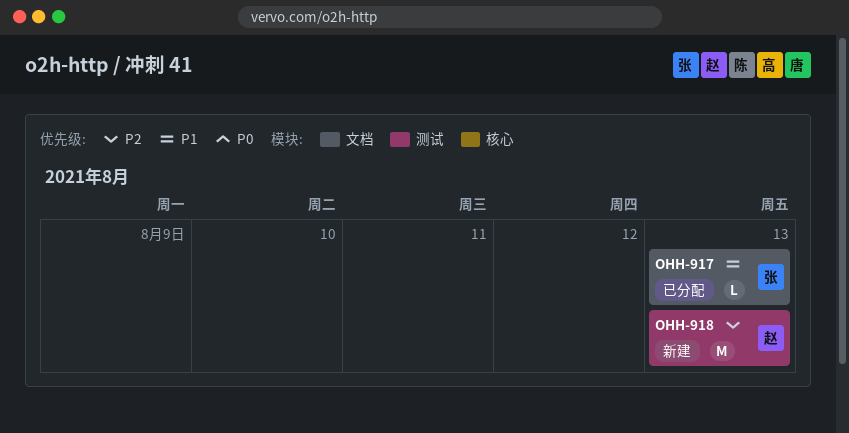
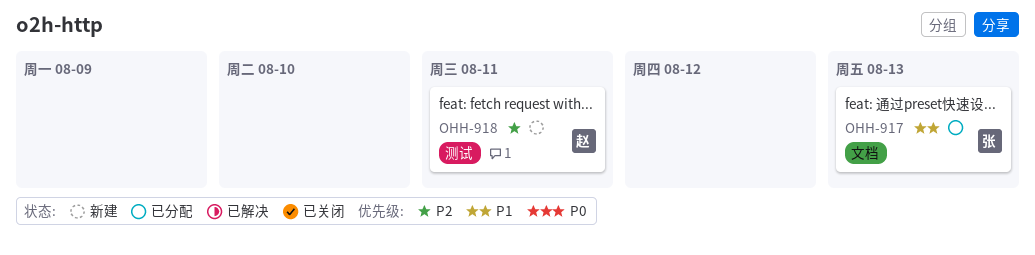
OHH-918, due: Aug 13 -> Aug 11

